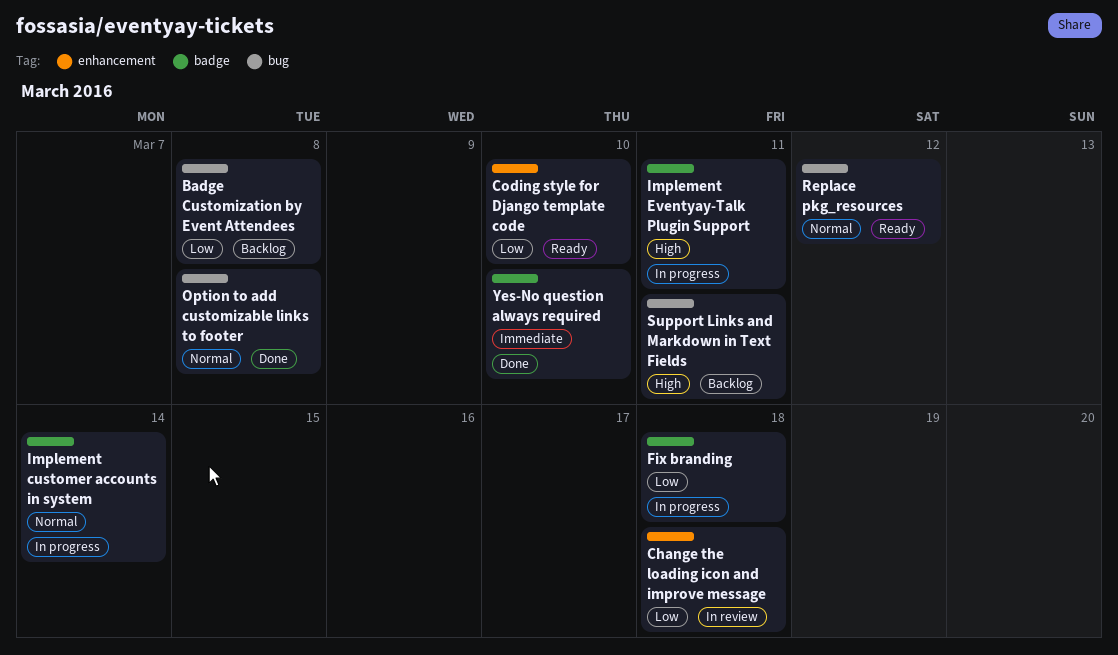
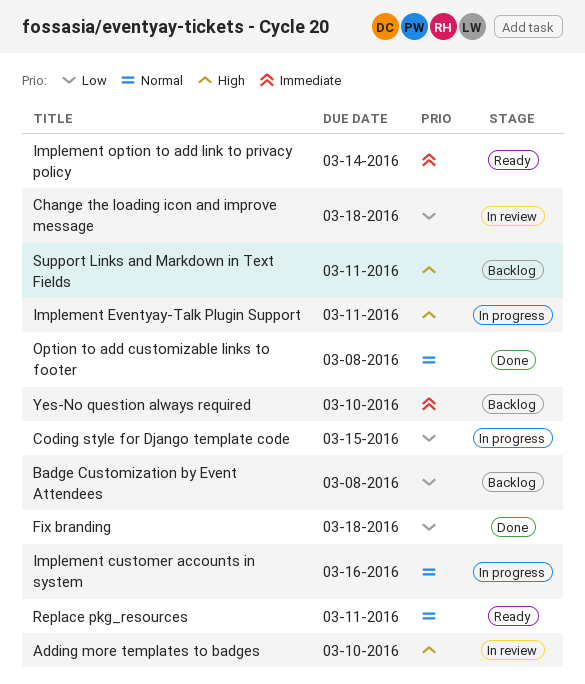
Adding more templates to badges: none -> present
Coding style for Django template code, status: Ready -> In progress
Coding style for Django template code, due: Mar 10 -> Mar 15
Fix branding, status: In progress -> Done
Implement customer accounts in system, due: Mar 14 -> Mar 16
Implement option to add link to privacy policy: none -> present
Replace pkg_resources, due: Mar 12 -> Mar 11
Yes-No question always required, status: Done -> Backlog

